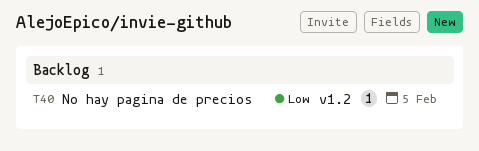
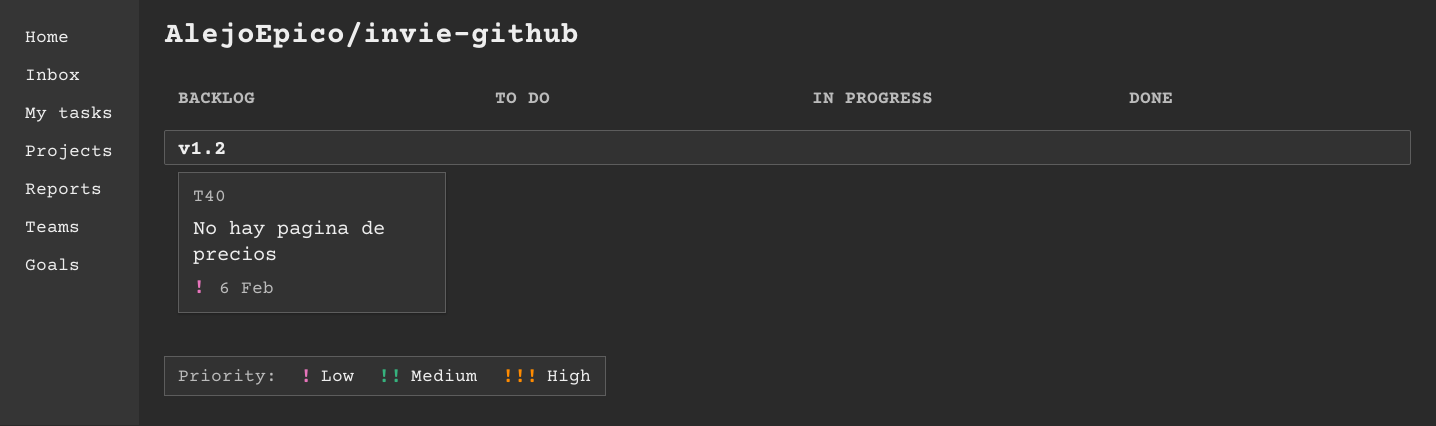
T40, due: Feb 5 -> Feb 6

